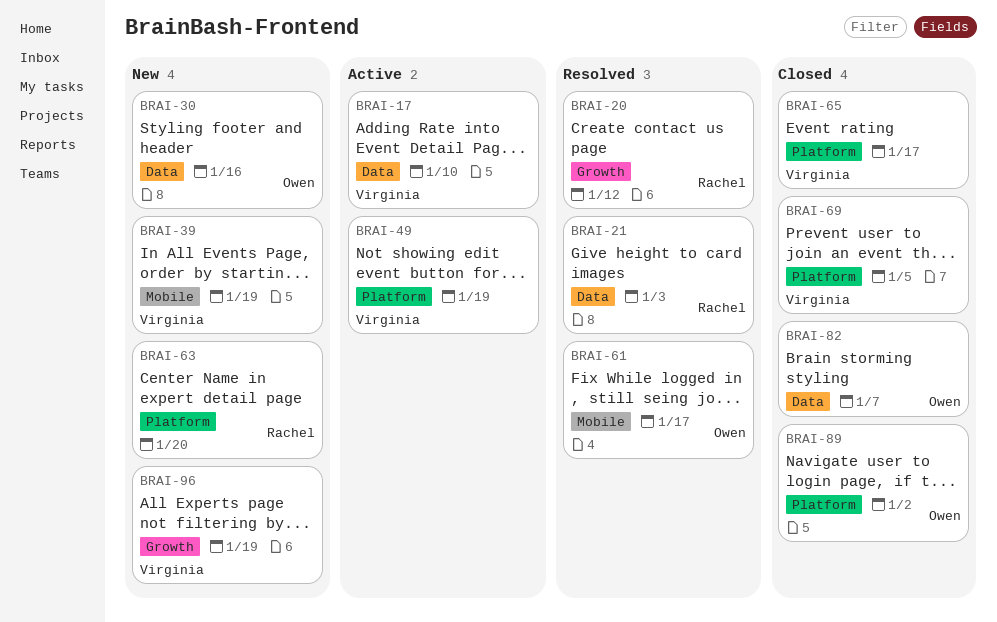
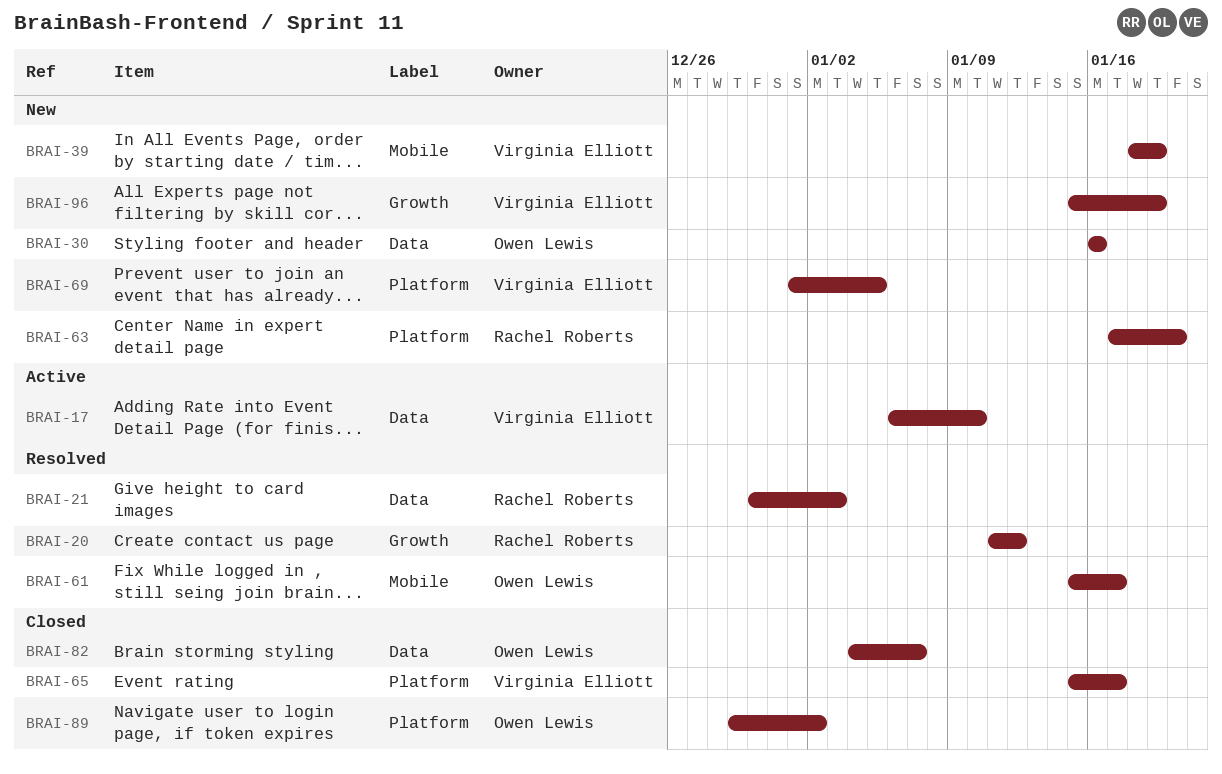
BRAI-49: present -> none
BRAI-69, status: Closed -> New

